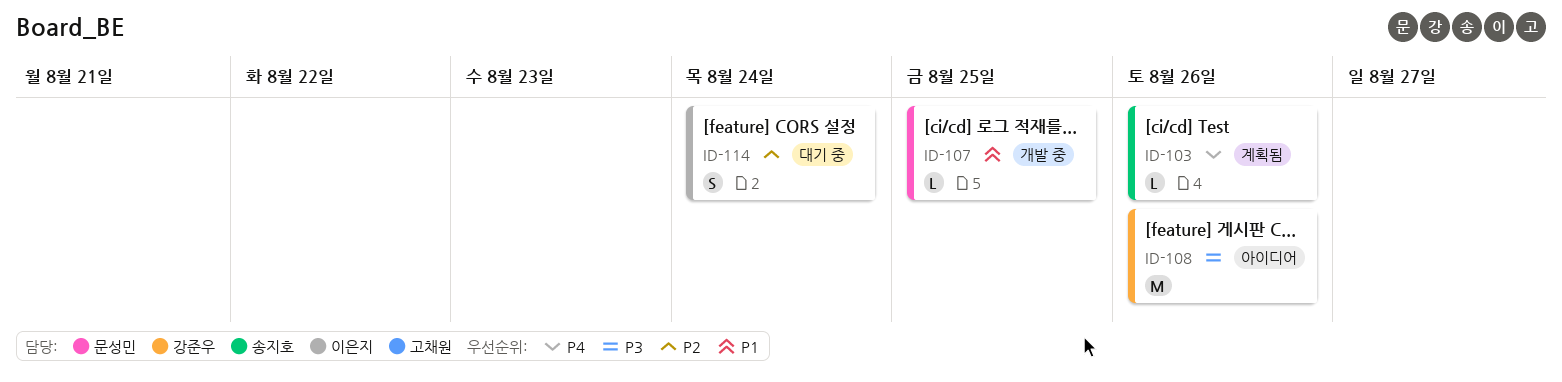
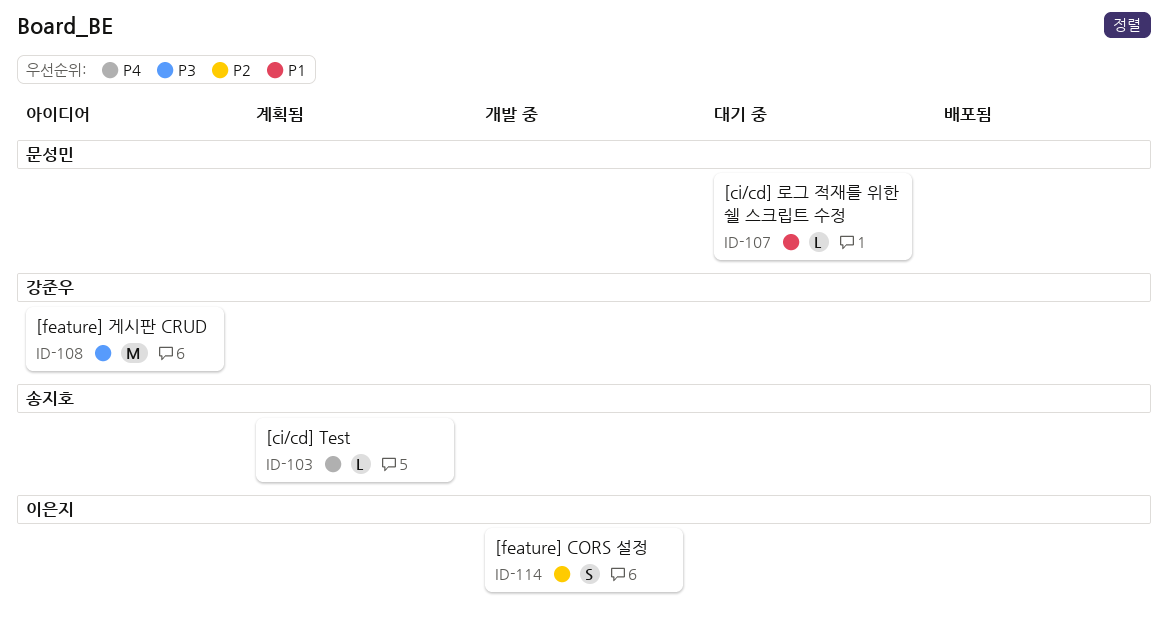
ID-107, status: 개발 중 -> 대기 중
ID-114, status: 대기 중 -> 개발 중

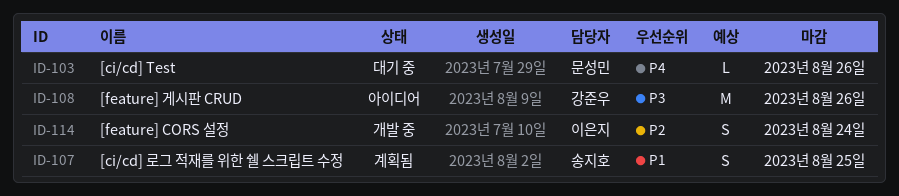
ID-103, status: 계획됨 -> 대기 중
ID-103, owner: 송지호 -> 문성민
ID-107, status: 대기 중 -> 계획됨
ID-107, owner: 문성민 -> 송지호
ID-107, estimate: L -> S

